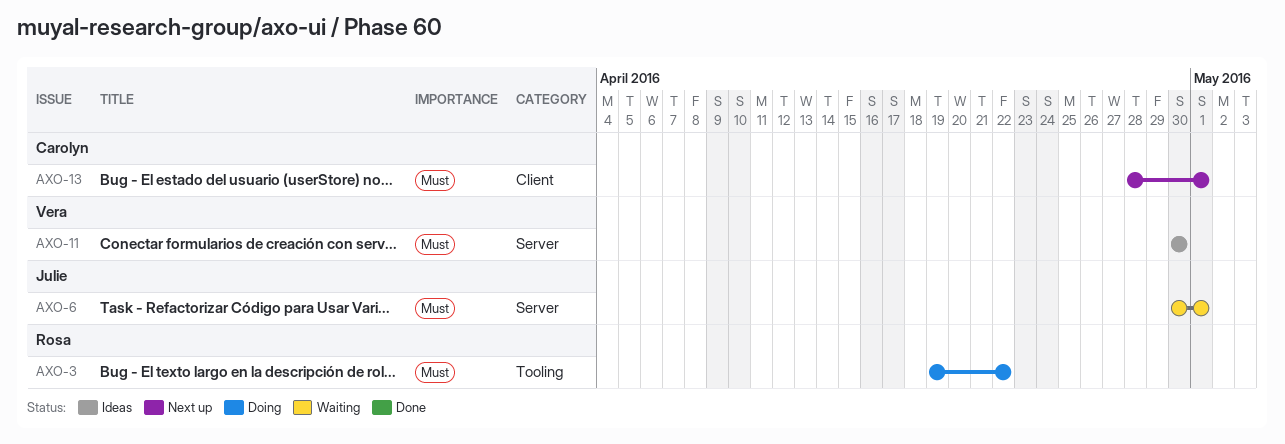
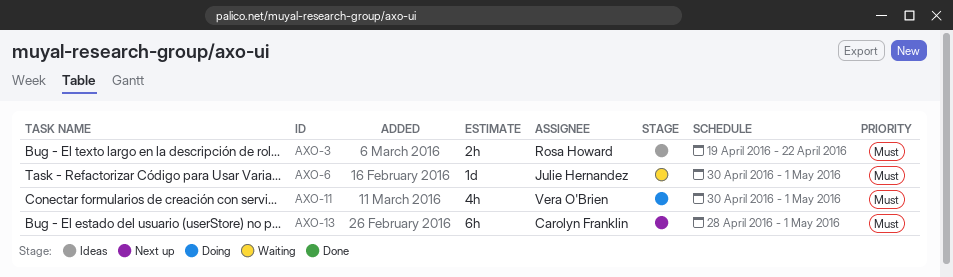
AXO-3, status: Doing -> Ideas
AXO-11, status: Ideas -> Doing
AXO-11, due: Apr 30 -> May 1

